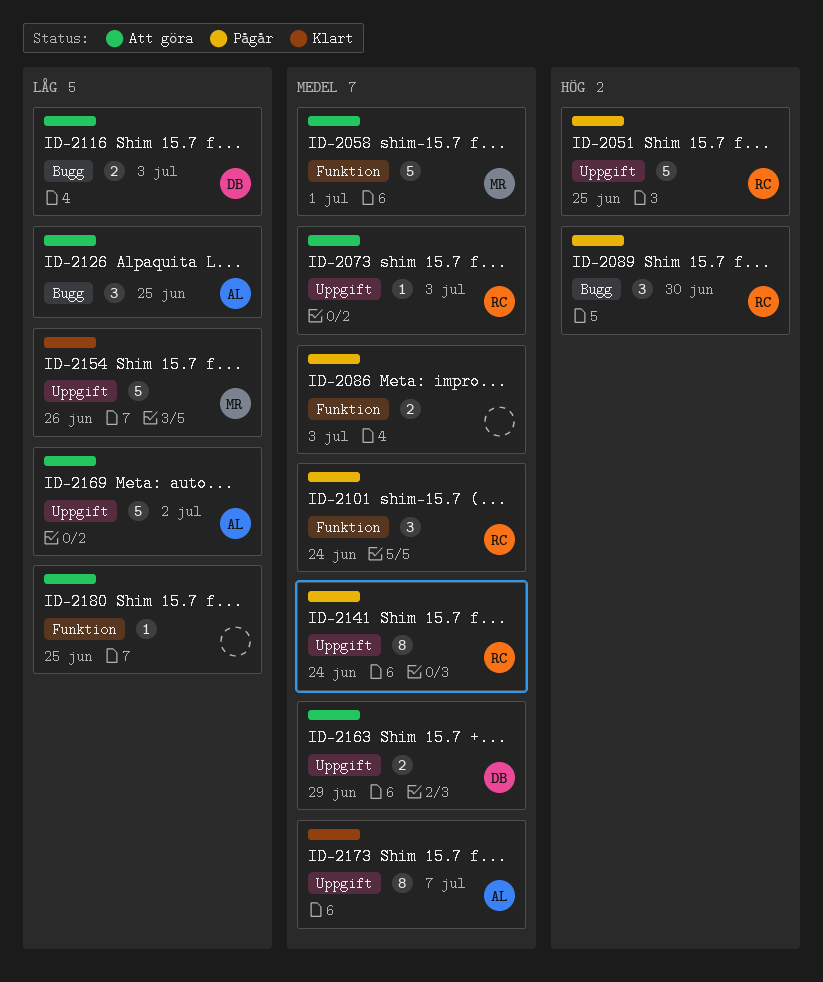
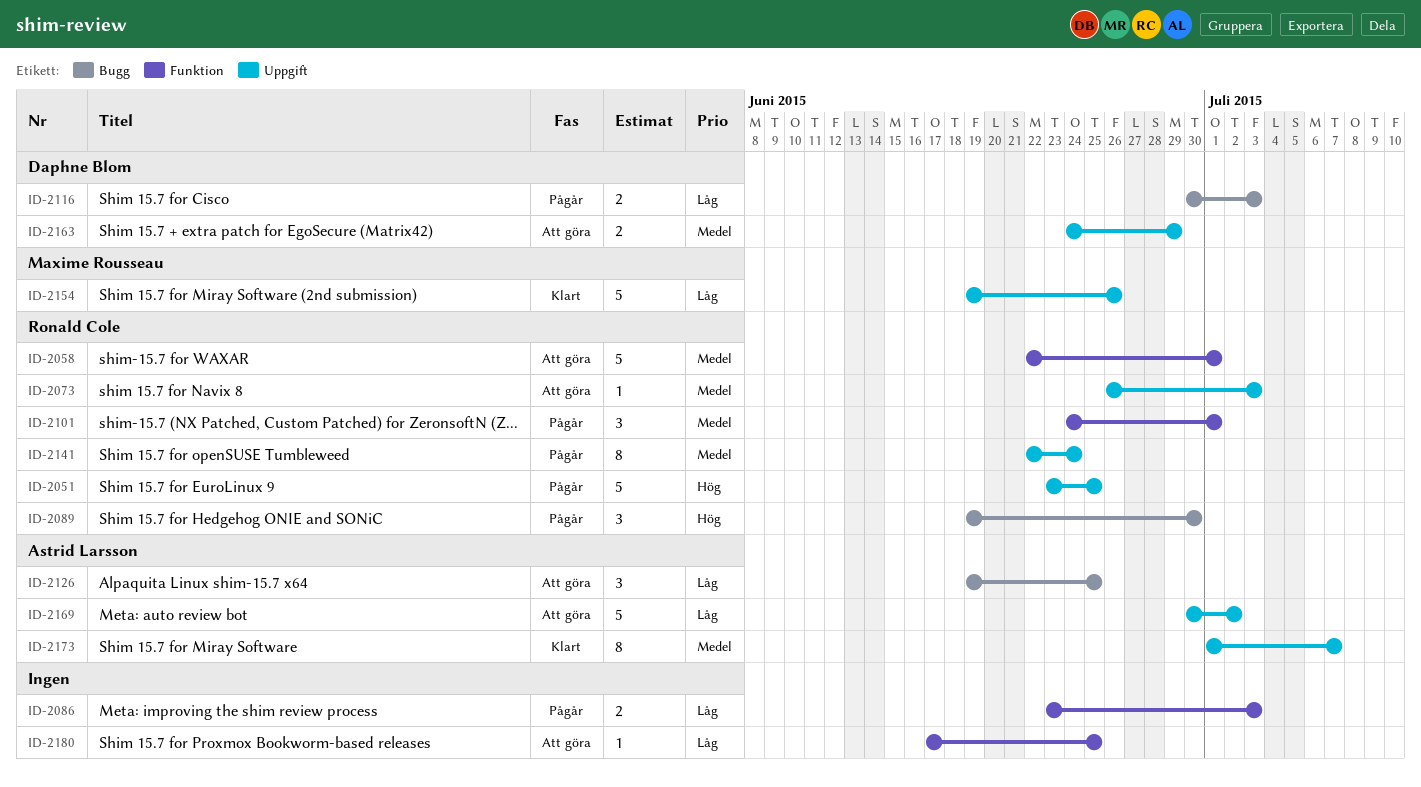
ID-2058, owner: Maxime Rousseau -> Ronald Cole
ID-2086, priority: Medel -> Låg
ID-2101, due: Jun 24 -> Jul 1
ID-2116, status: Att göra -> Pågår

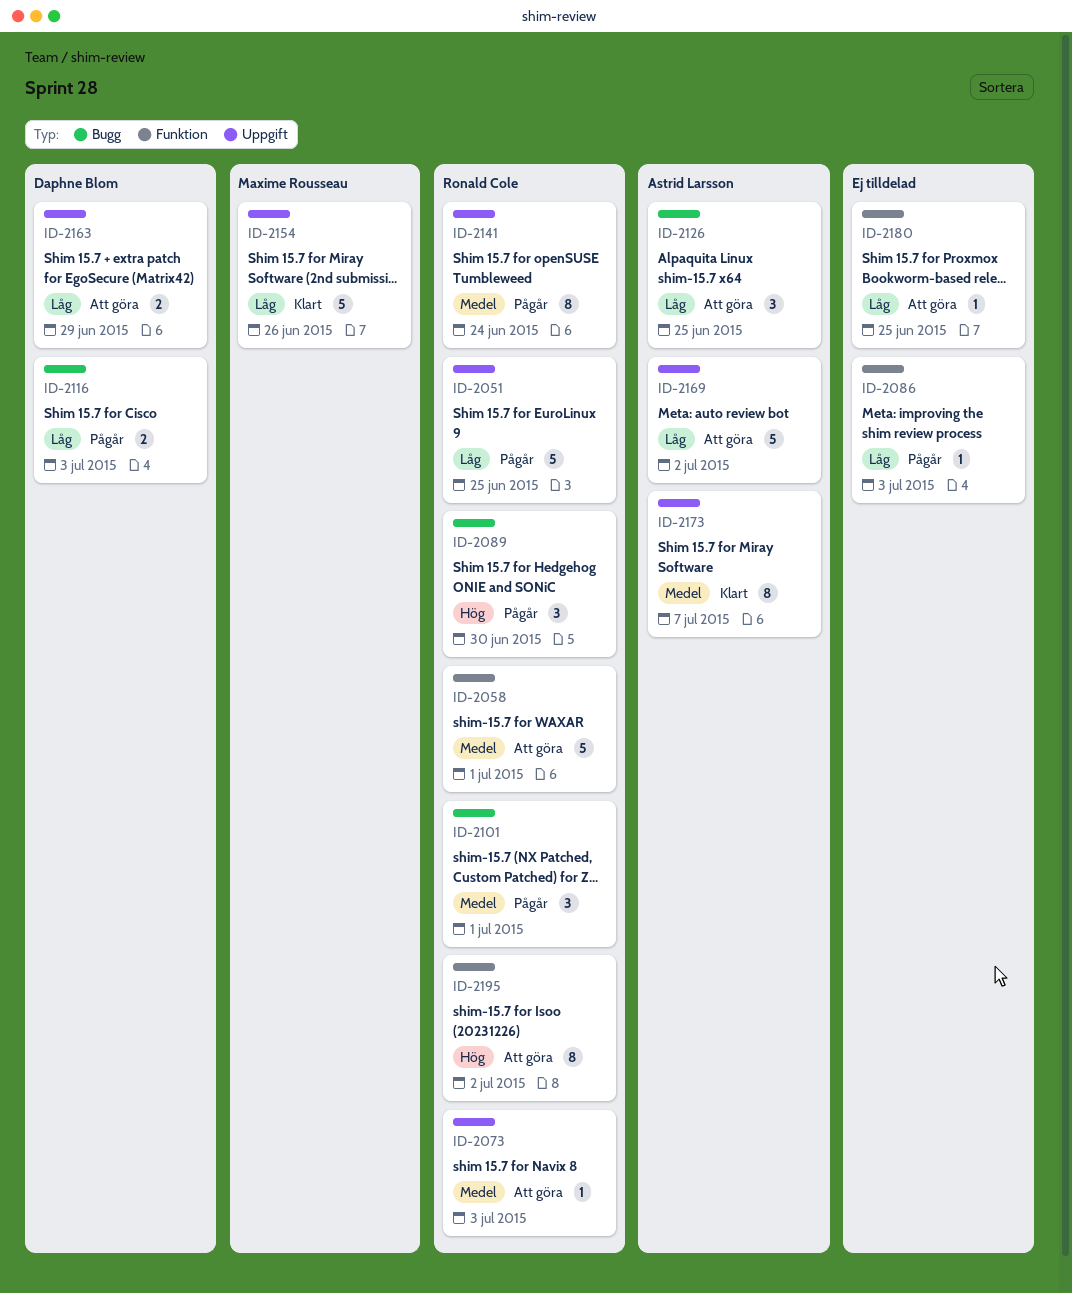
ID-2051, priority: Hög -> Låg
ID-2086, estimate: 2 -> 1
ID-2101, label: Funktion -> Bugg
ID-2163, priority: Medel -> Låg
ID-2195: none -> present

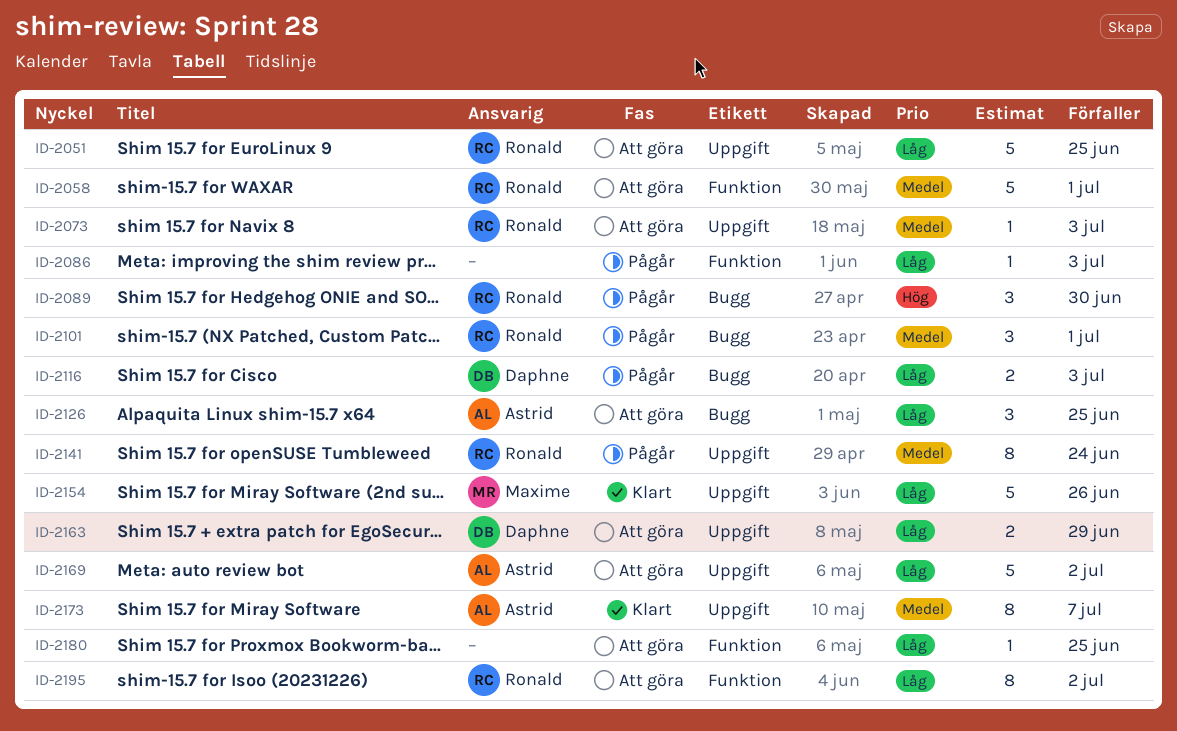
ID-2051, status: Pågår -> Att göra
ID-2195, priority: Hög -> Låg

